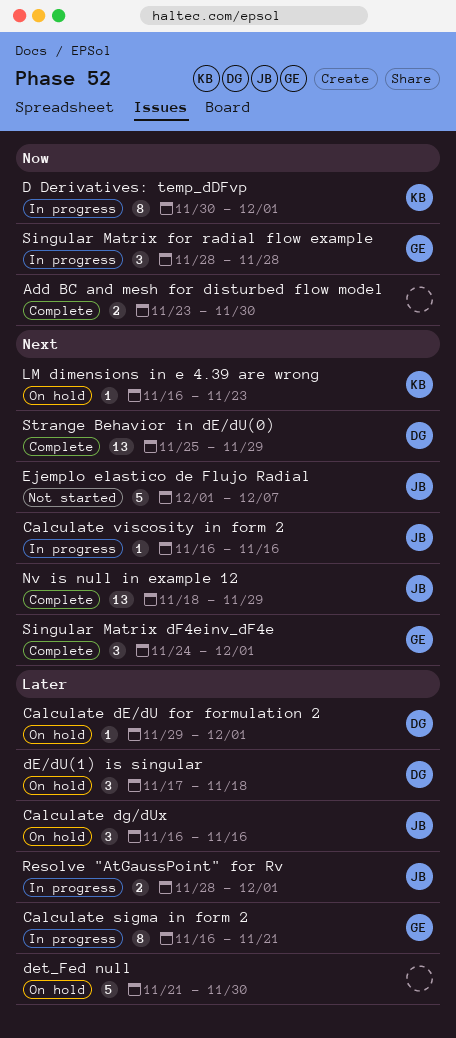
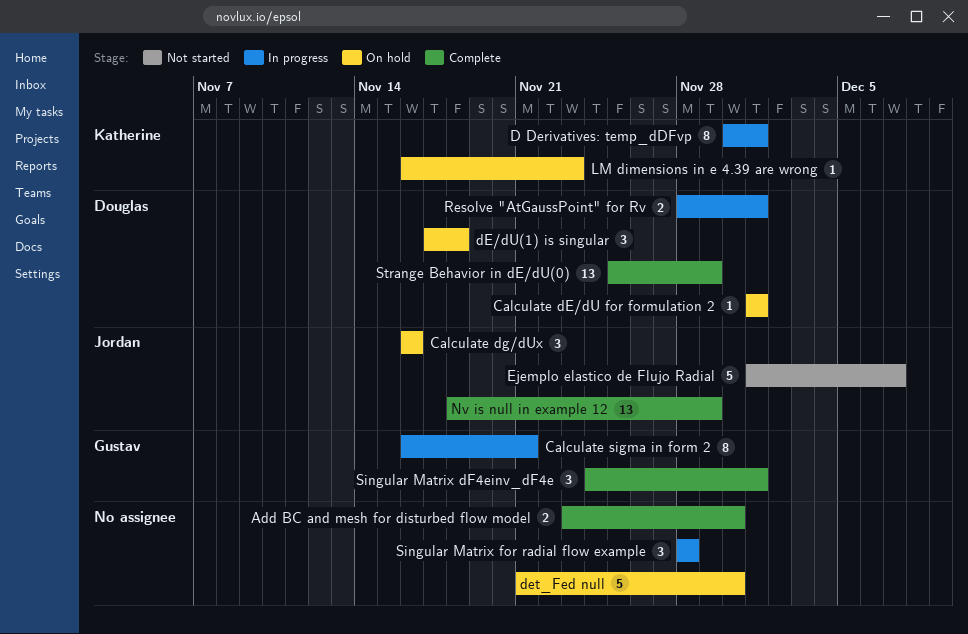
Calculate dE/dU for formulation 2, start: Nov 29 -> Dec 1
Calculate viscosity in form 2: present -> none
Resolve "AtGaussPoint" for Rv, owner: Jordan -> Douglas
Singular Matrix for radial flow example, owner: Gustav -> none

